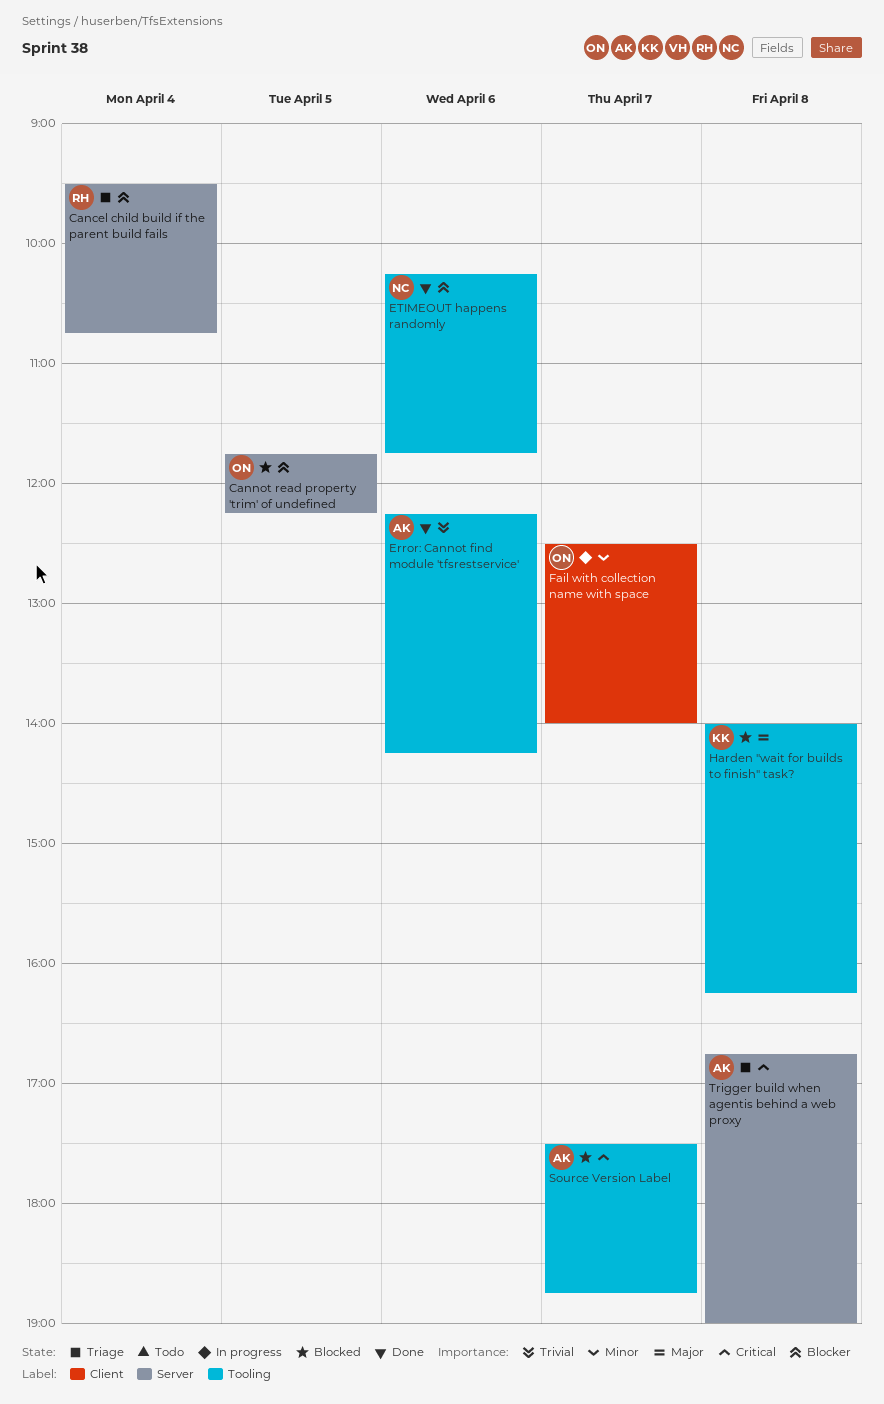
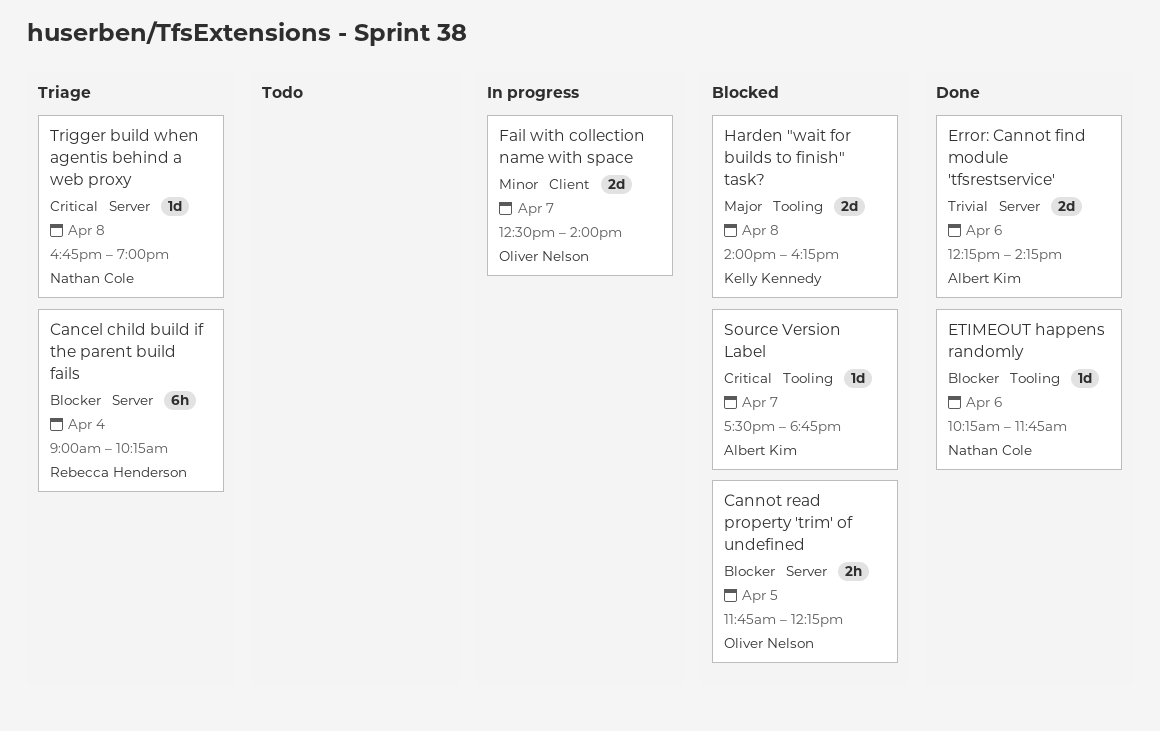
Cancel child build if the parent build fails, begins: 09:30 -> 09:00
Cancel child build if the parent build fails, ends: 10:45 -> 10:15
Error: Cannot find module 'tfsrestservice', label: Tooling -> Server
Trigger build when agentis behind a web proxy, owner: Albert Kim -> Nathan Cole

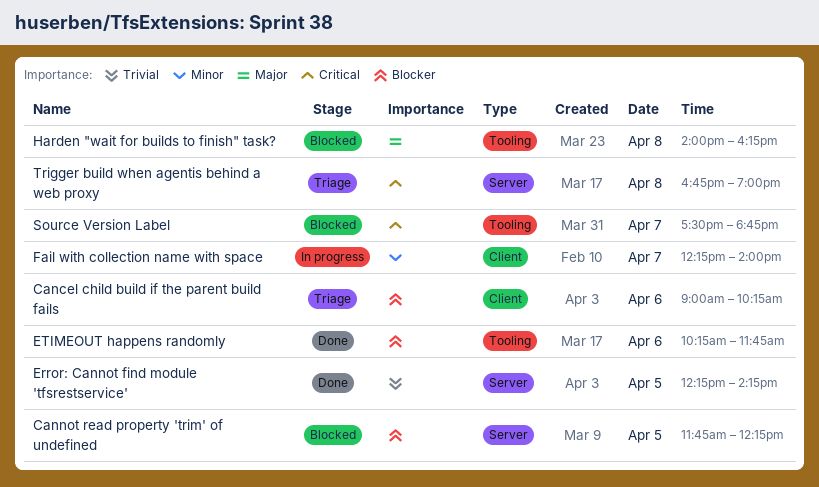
Cancel child build if the parent build fails, label: Server -> Client
Cancel child build if the parent build fails, day: Apr 4 -> Apr 6
Error: Cannot find module 'tfsrestservice', day: Apr 6 -> Apr 5
Fail with collection name with space, begins: 12:30 -> 12:15

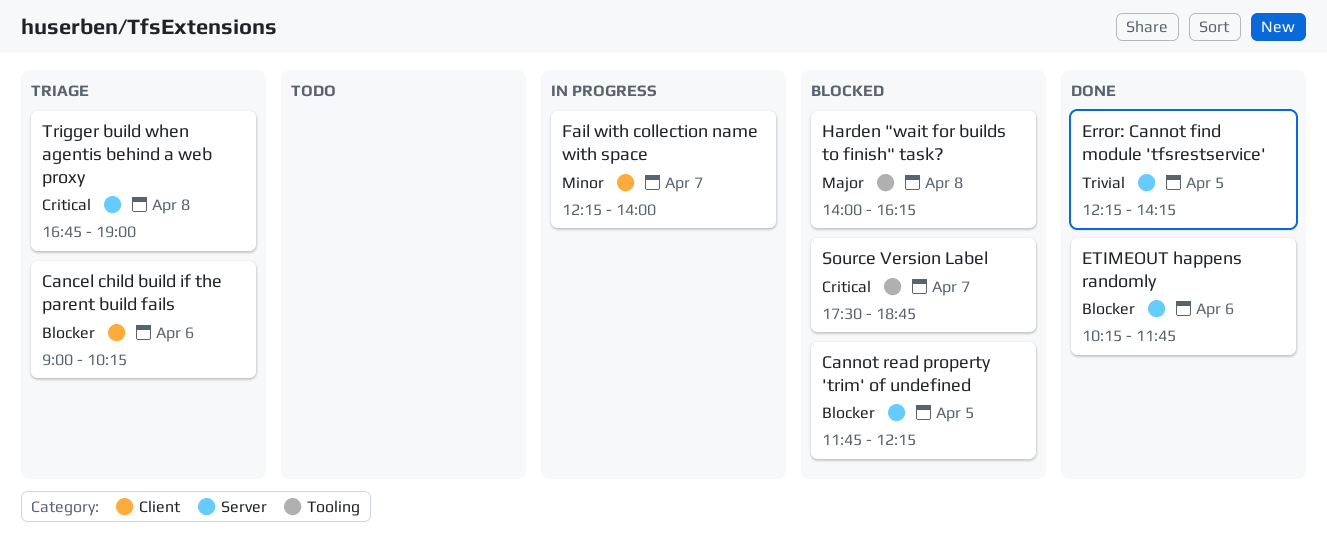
ETIMEOUT happens randomly, label: Tooling -> Server

